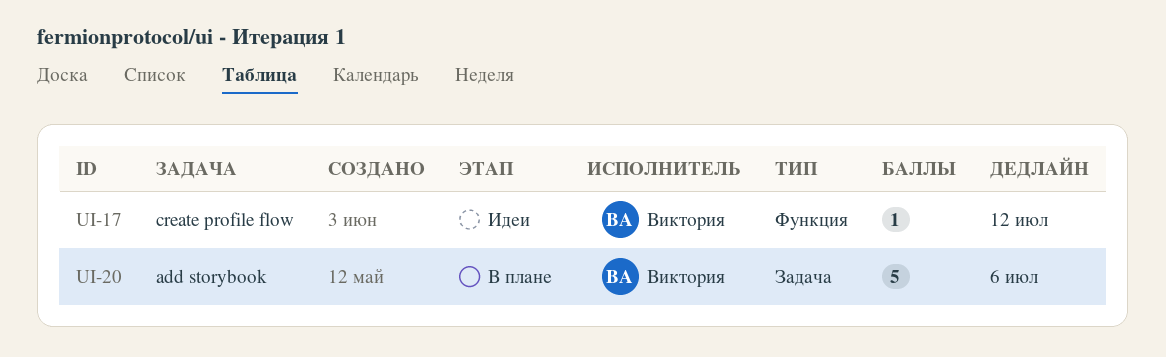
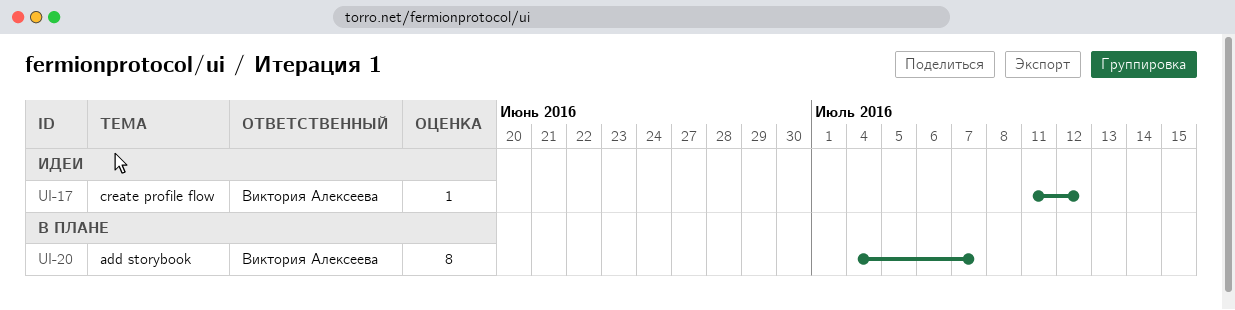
UI-20, estimate: 5 -> 8
UI-20, due: Jul 6 -> Jul 7

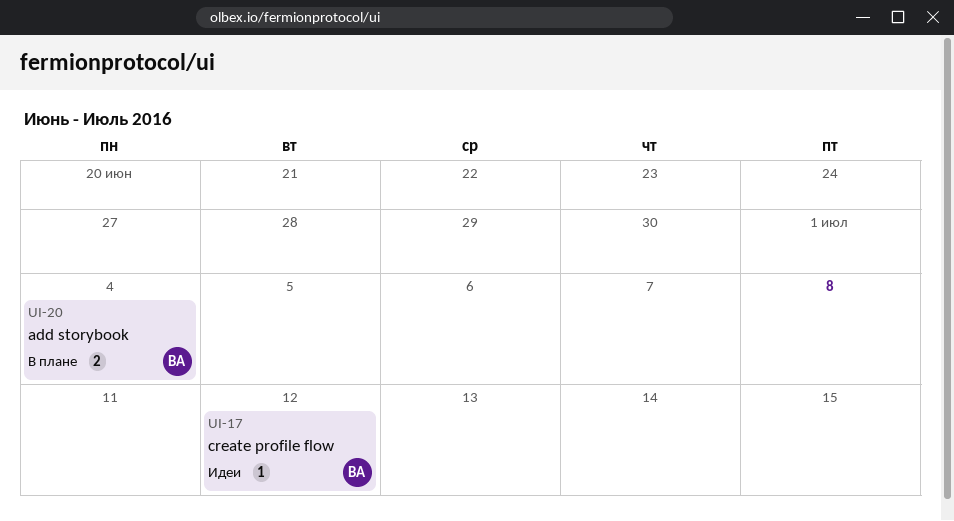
UI-20, estimate: 8 -> 2
UI-20, due: Jul 7 -> Jul 4

